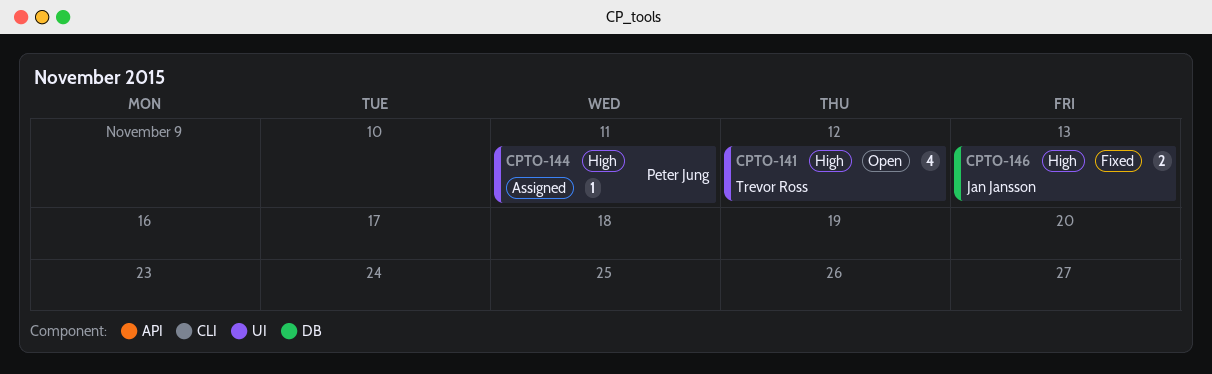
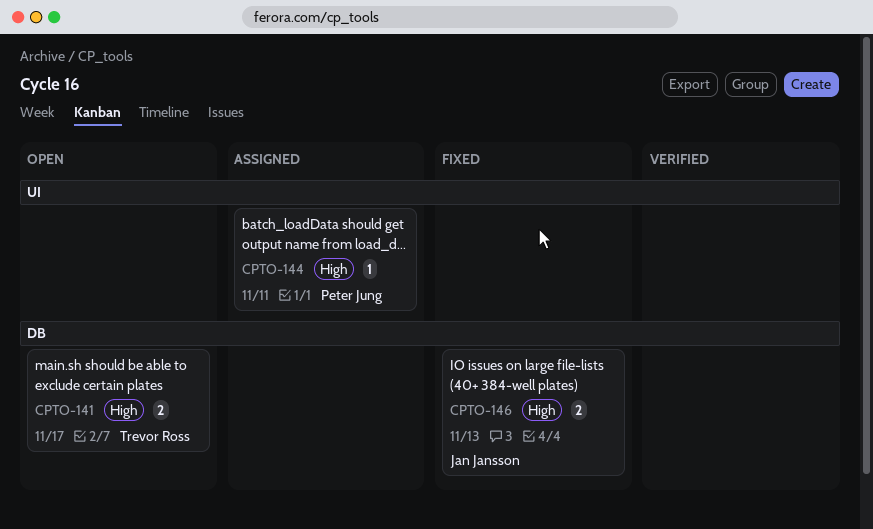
CPTO-141, label: UI -> DB
CPTO-141, estimate: 4 -> 2
CPTO-141, due: Nov 12 -> Nov 17

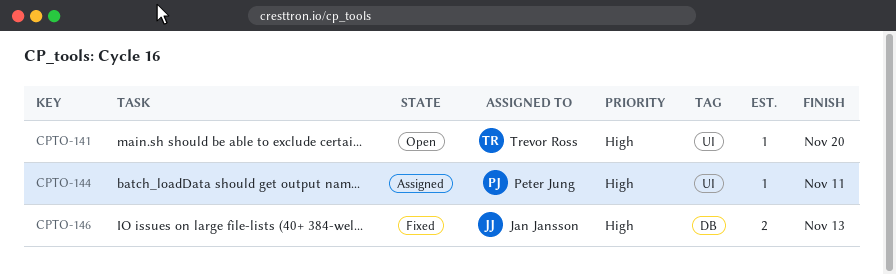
CPTO-141, label: DB -> UI
CPTO-141, estimate: 2 -> 1
CPTO-141, due: Nov 17 -> Nov 20

